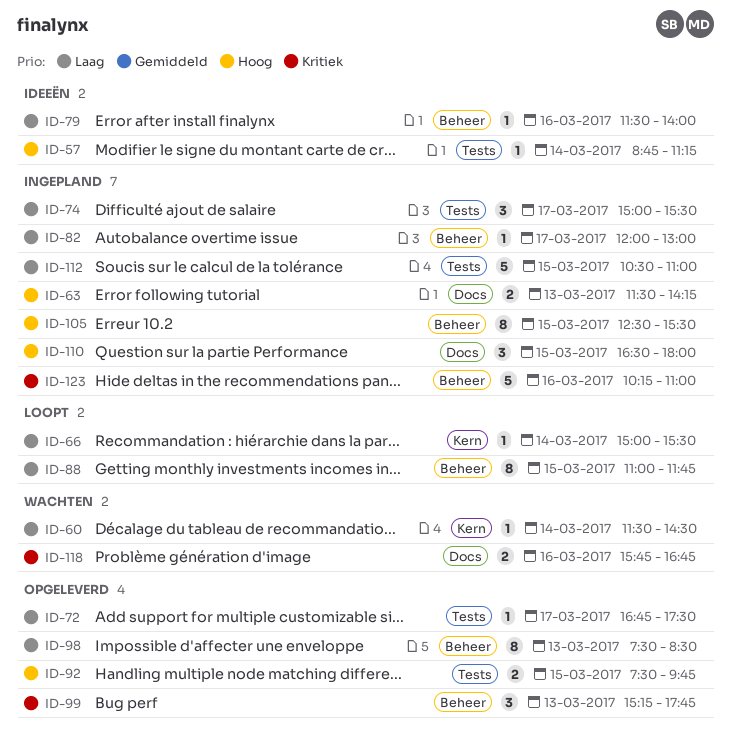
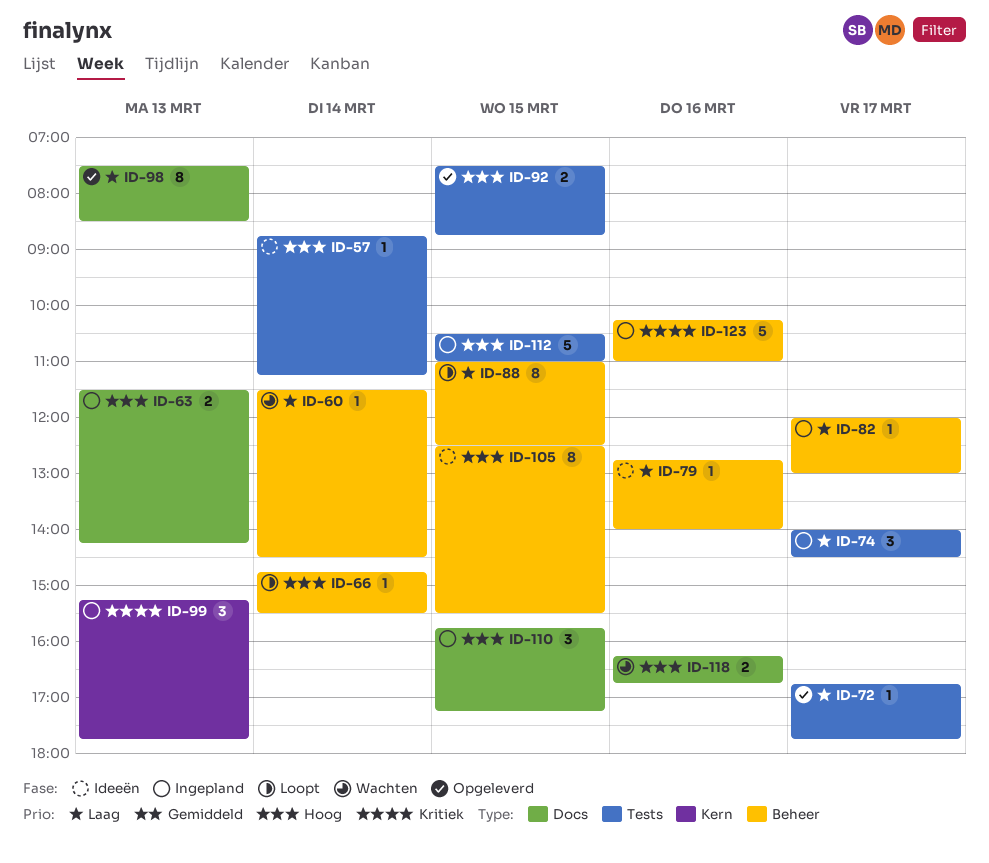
ID-60, label: Kern -> Beheer
ID-66, priority: Laag -> Hoog
ID-66, label: Kern -> Beheer
ID-66, begins: 15:00 -> 14:45
ID-72, ends: 17:30 -> 17:45
ID-74, begins: 15:00 -> 14:00
ID-74, ends: 15:30 -> 14:30
ID-79, begins: 11:30 -> 12:45
ID-88, ends: 11:45 -> 12:30
ID-92, ends: 09:45 -> 08:45
ID-98, label: Beheer -> Docs
ID-99, status: Opgeleverd -> Ingepland
ID-99, label: Beheer -> Kern
ID-105, status: Ingepland -> Ideeën
ID-110, begins: 16:30 -> 15:45
ID-110, ends: 18:00 -> 17:15
ID-112, priority: Laag -> Hoog
ID-118, priority: Kritiek -> Hoog
ID-118, begins: 15:45 -> 16:15

